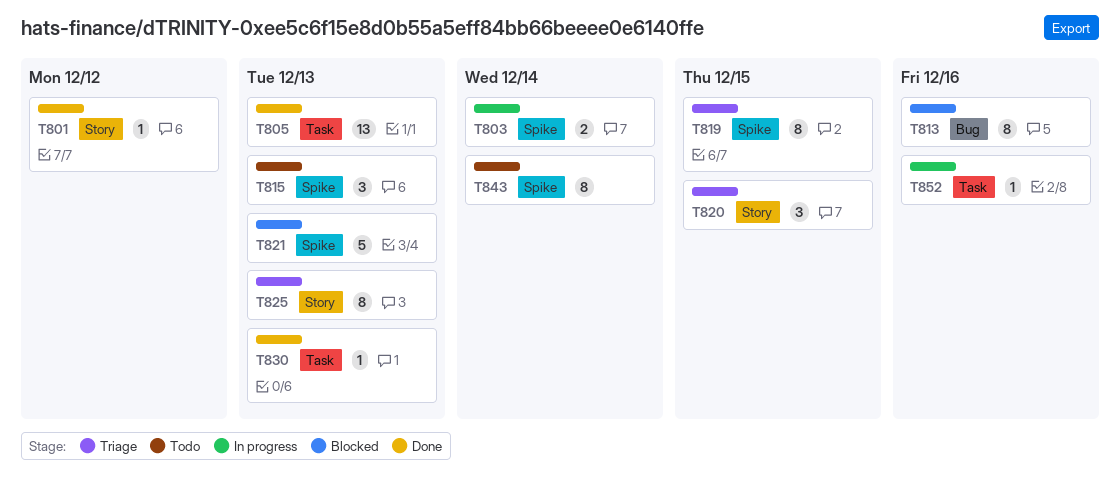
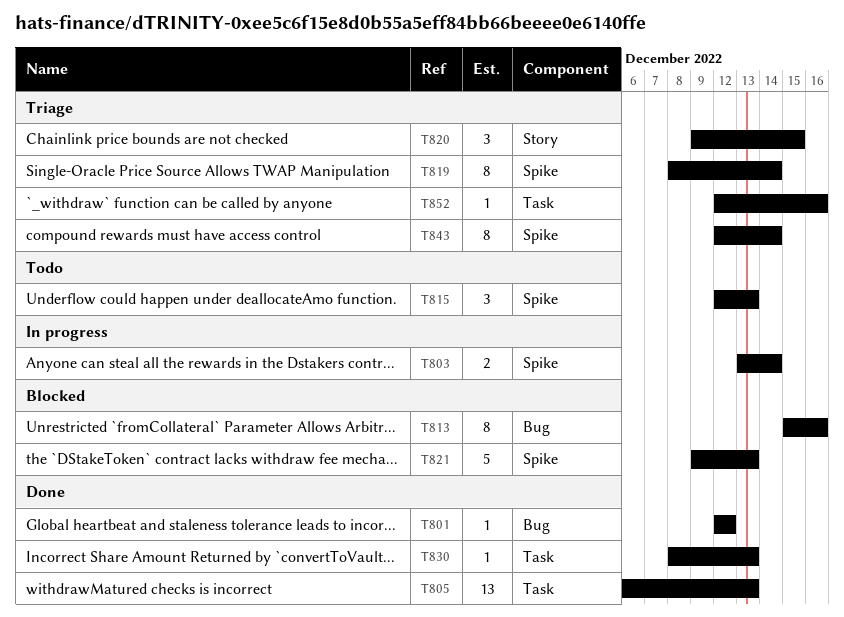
T801, label: Story -> Bug
T819, due: Dec 15 -> Dec 14
T825: present -> none
T843, status: Todo -> Triage
T852, status: In progress -> Triage

